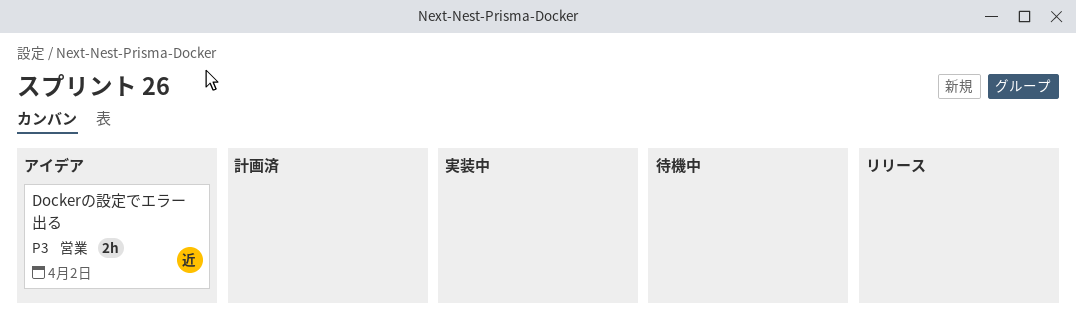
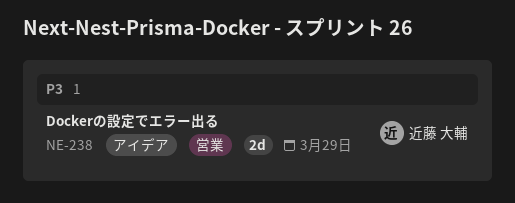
Dockerの設定でエラー出る, estimate: 2h -> 2d
Dockerの設定でエラー出る, due: Apr 2 -> Mar 29

